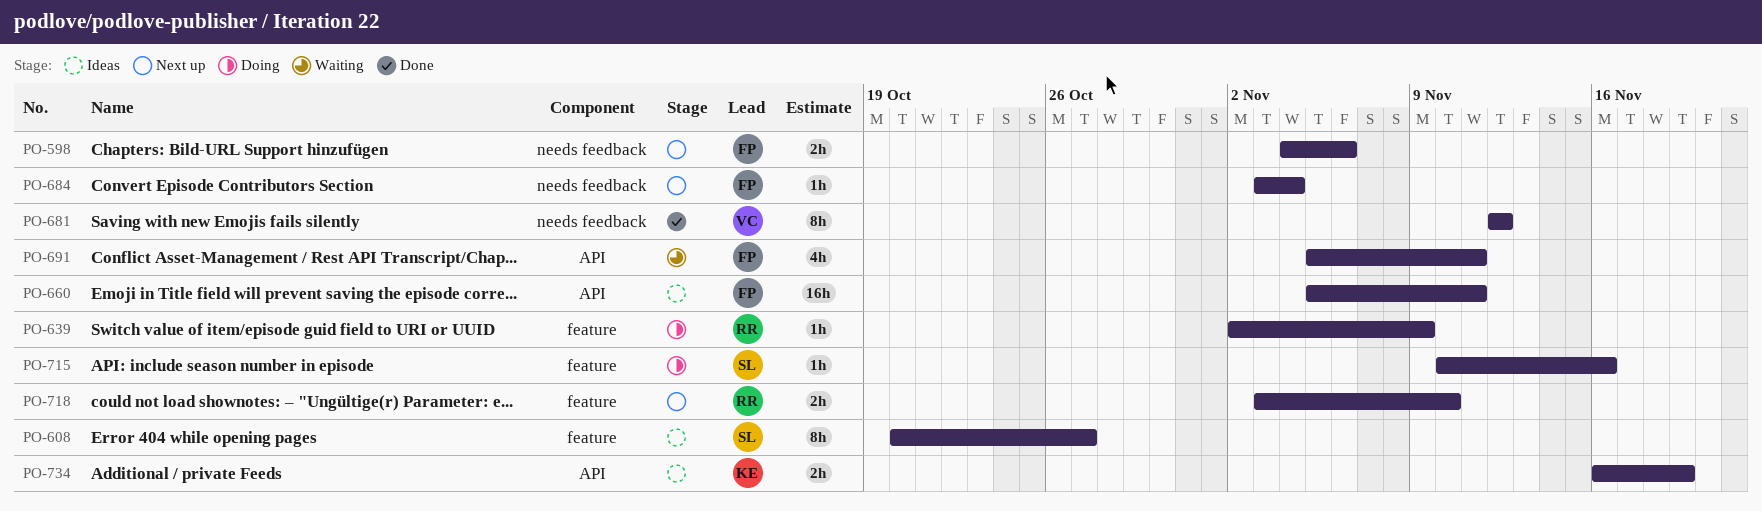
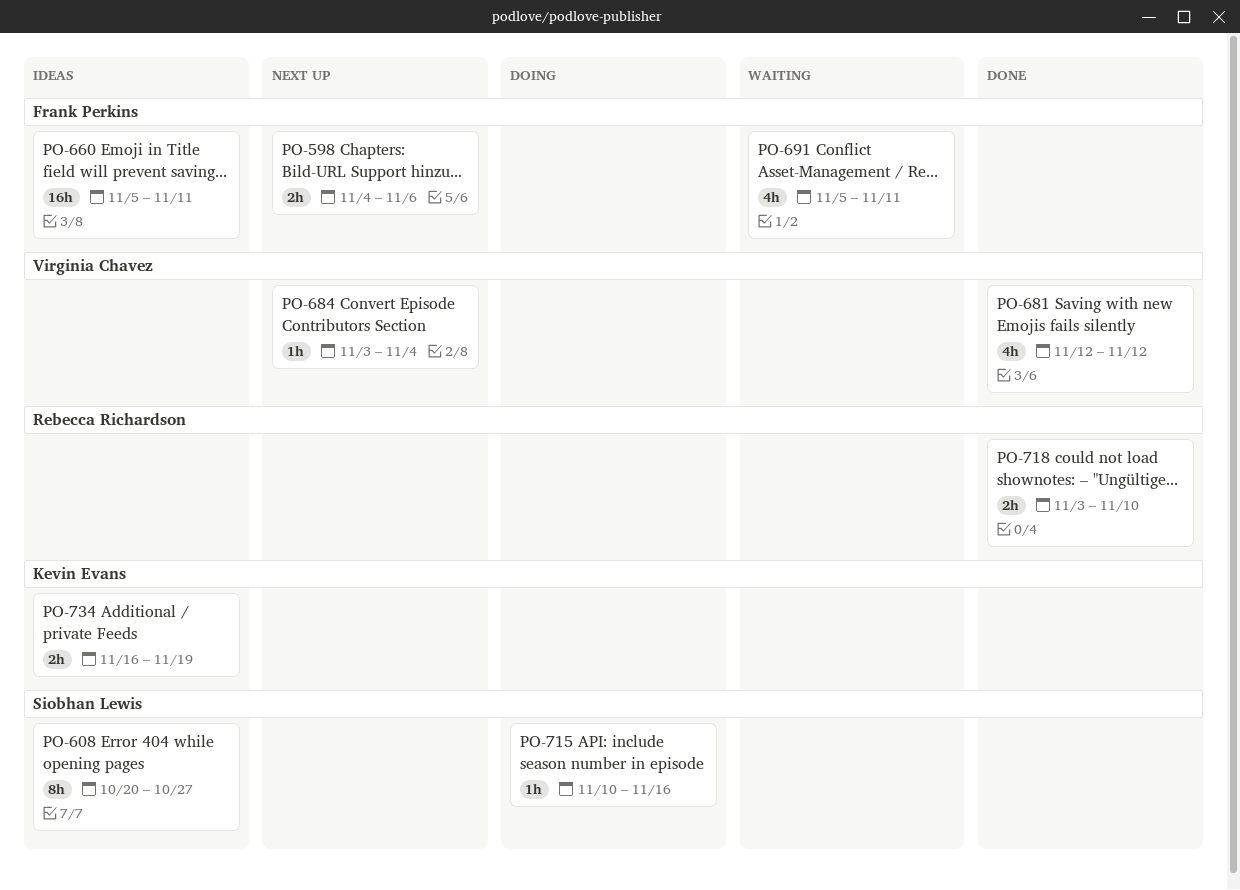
PO-639: present -> none
PO-681, estimate: 8h -> 4h
PO-684, owner: Frank Perkins -> Virginia Chavez
PO-718, status: Next up -> Done

